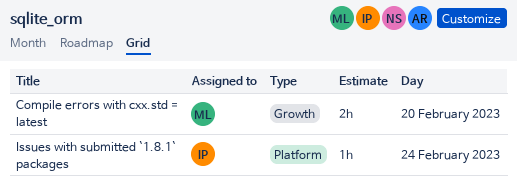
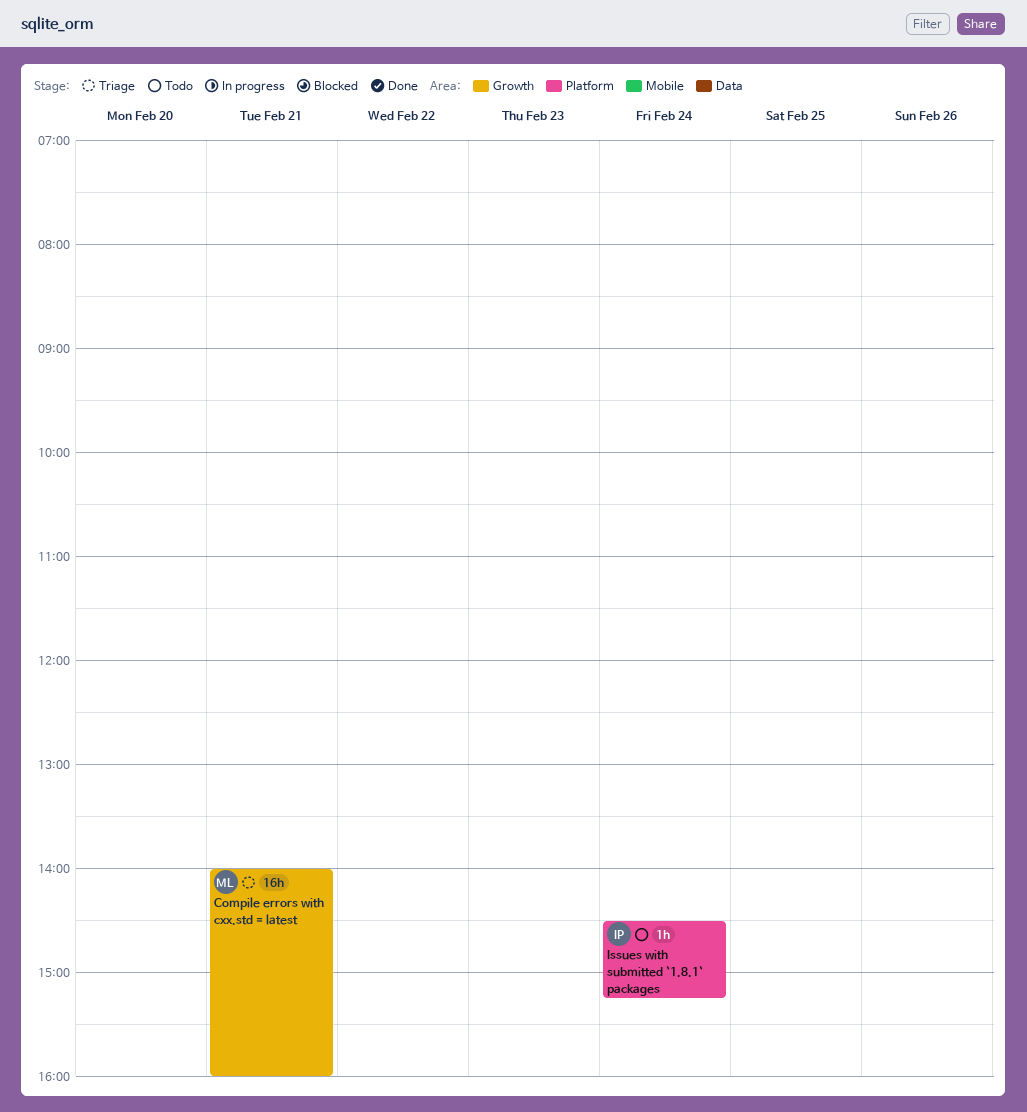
Compile errors with cxx.std = latest, estimate: 2h -> 16h
Compile errors with cxx.std = latest, day: Feb 20 -> Feb 21

